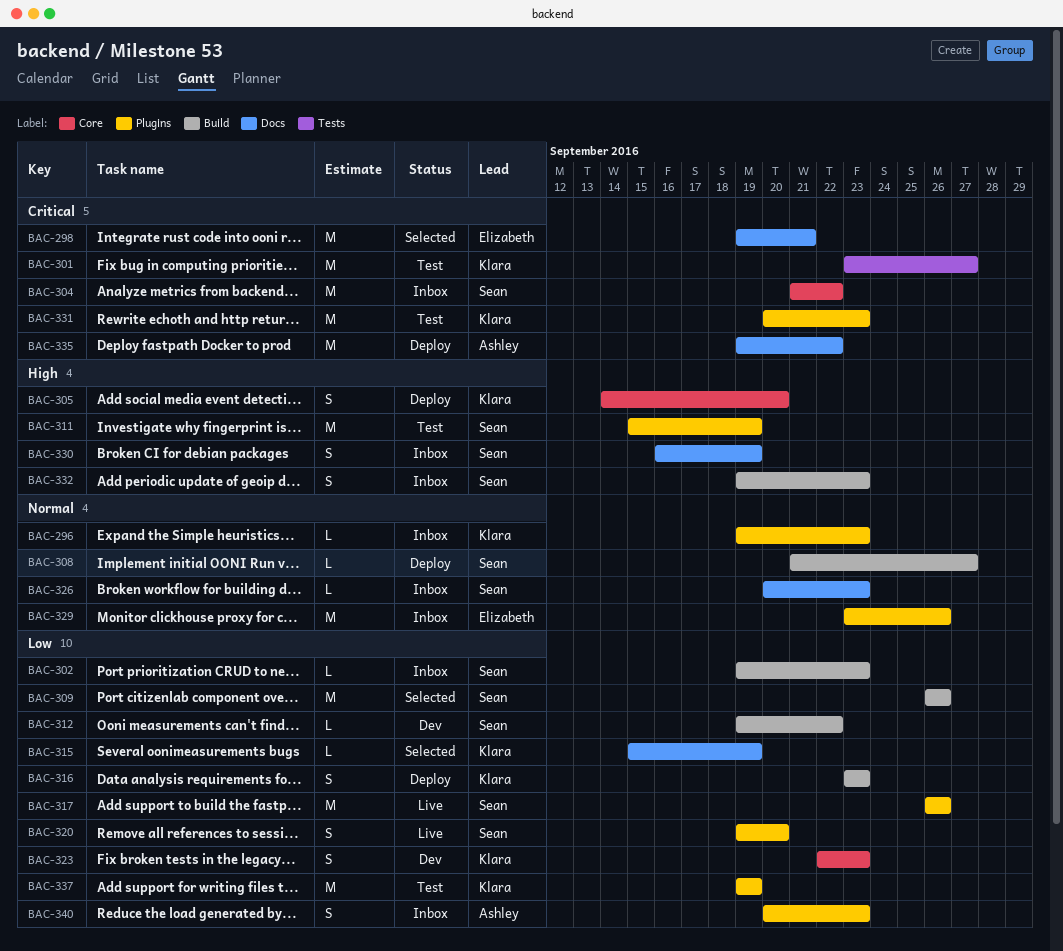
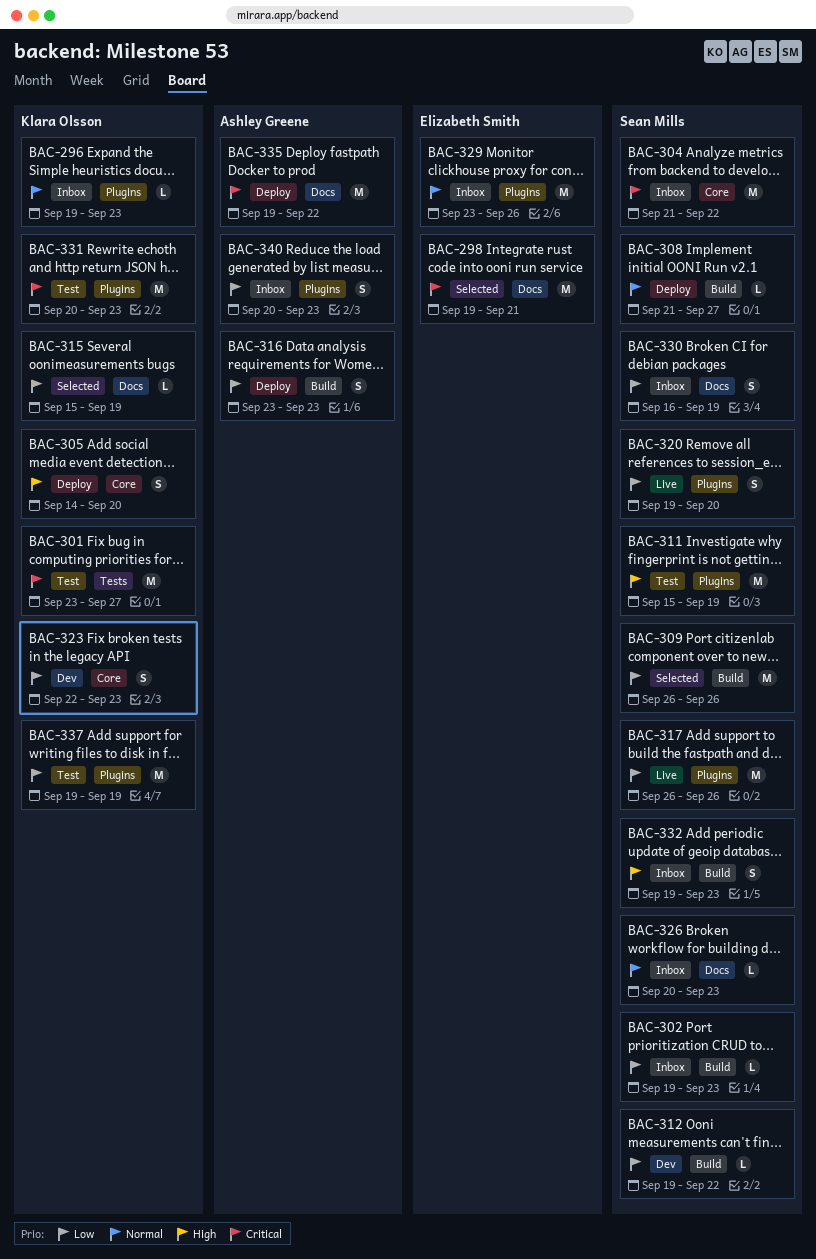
BAC-316, owner: Klara Olsson -> Ashley Greene
BAC-330, priority: High -> Low

